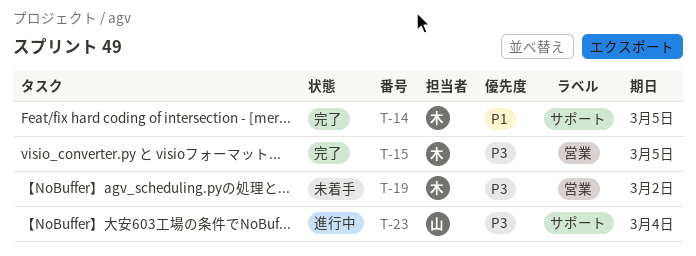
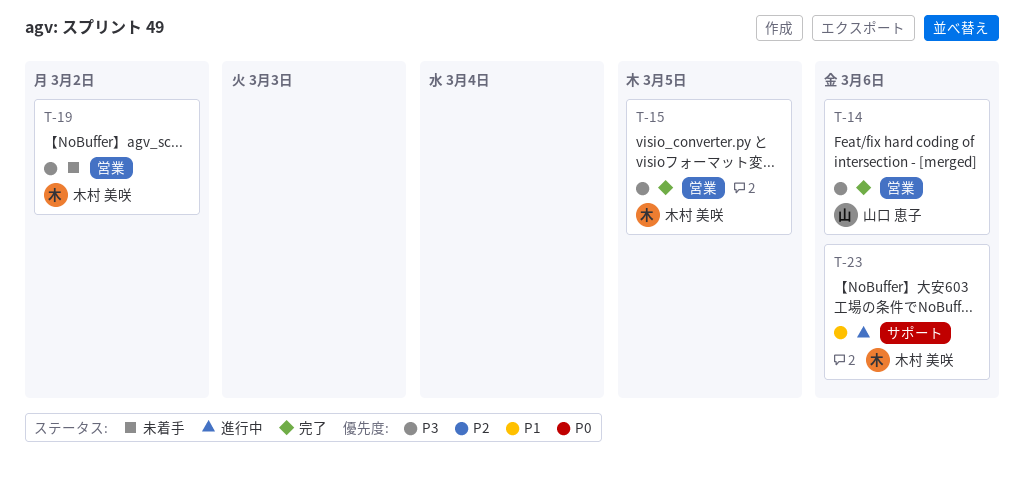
T-14, owner: 木村 美咲 -> 山口 恵子
T-14, priority: P1 -> P3
T-14, label: サポート -> 営業
T-14, due: Mar 5 -> Mar 6
T-23, owner: 山口 恵子 -> 木村 美咲
T-23, priority: P3 -> P1
T-23, due: Mar 4 -> Mar 6

